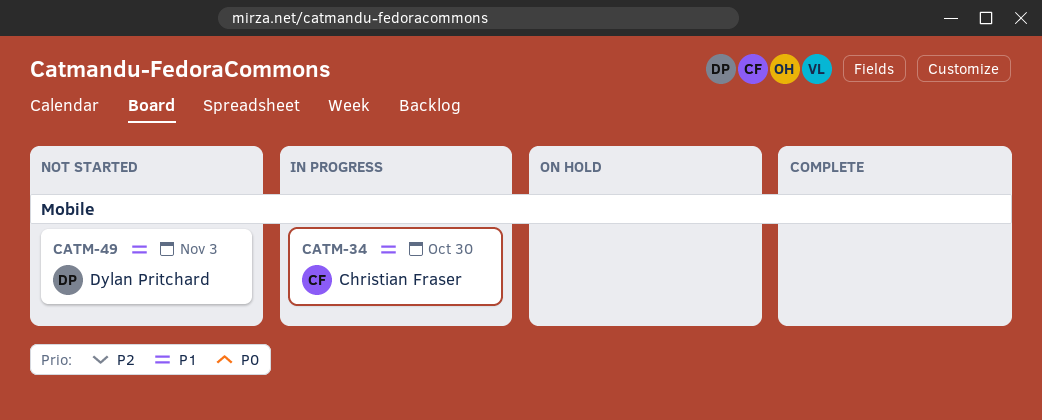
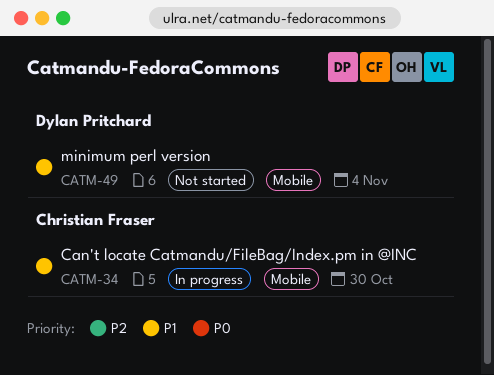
CATM-49, due: Nov 3 -> Nov 4

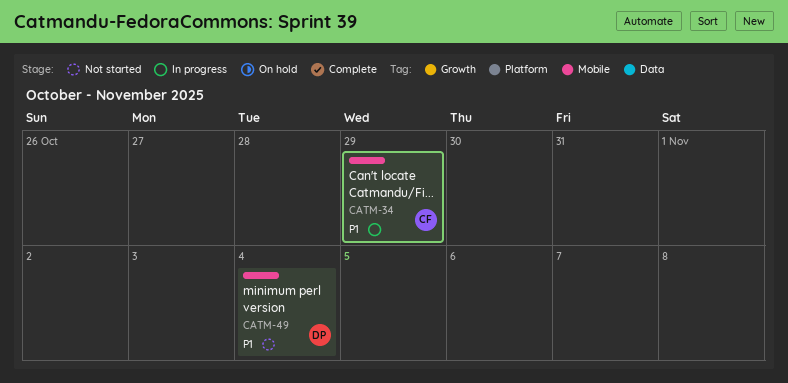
CATM-34, due: Oct 30 -> Oct 29

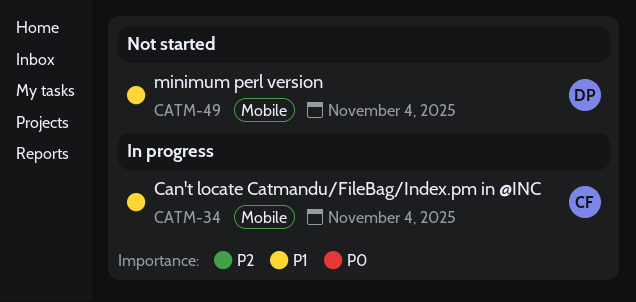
CATM-34, due: Oct 29 -> Nov 4

